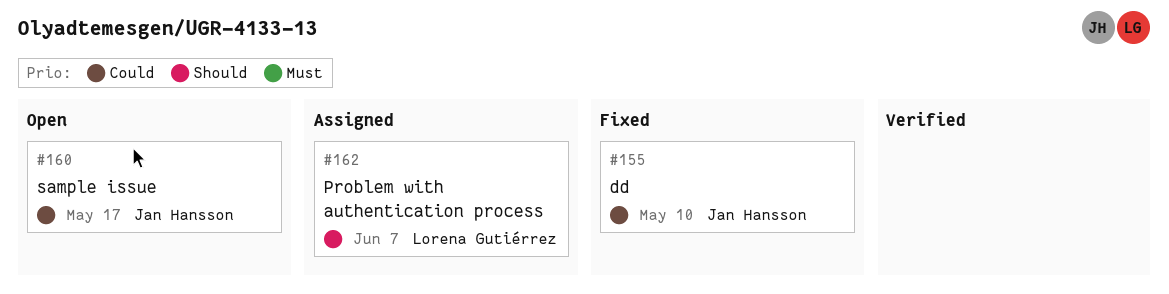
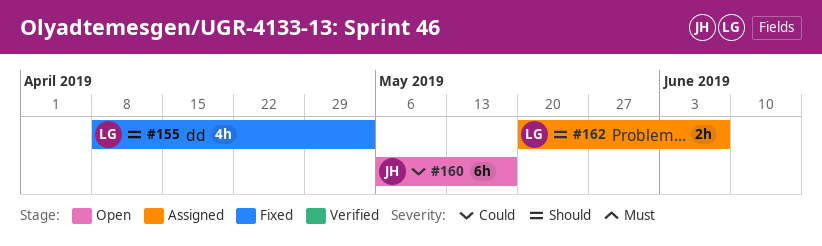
#155, owner: Jan Hansson -> Lorena Gutiérrez
#155, priority: Could -> Should
#155, due: May 10 -> May 3

